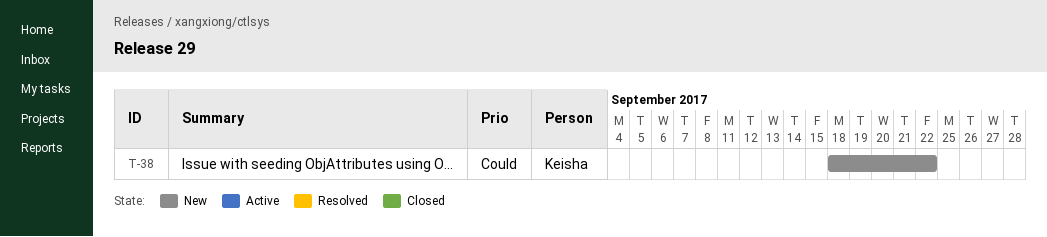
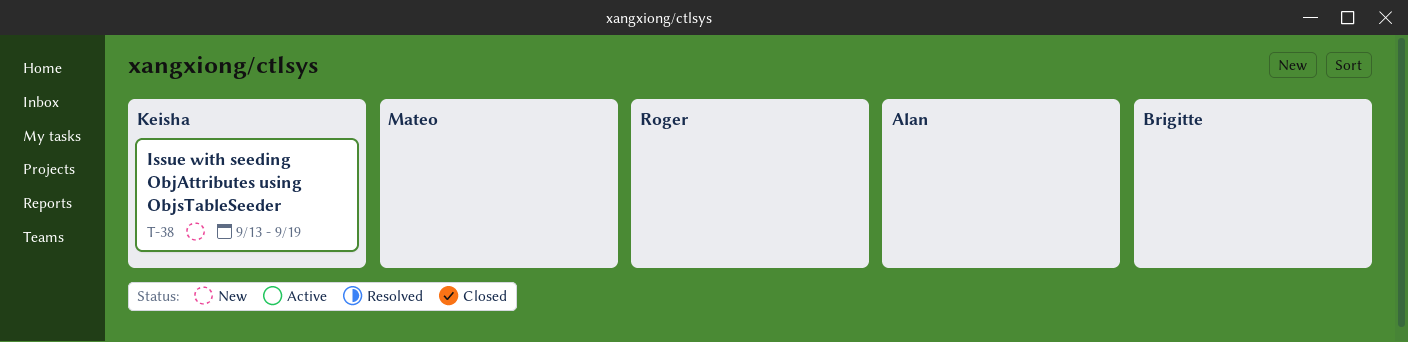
T-38, start: Sep 18 -> Sep 13
T-38, due: Sep 22 -> Sep 19

